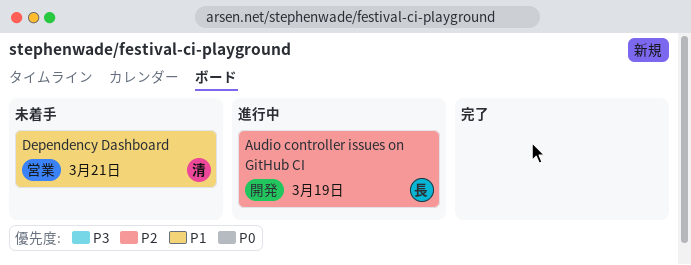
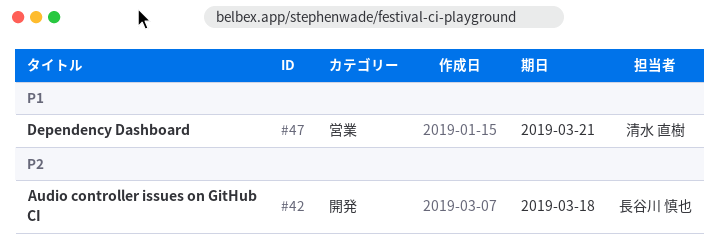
Audio controller issues on GitHub CI, due: Mar 19 -> Mar 18

